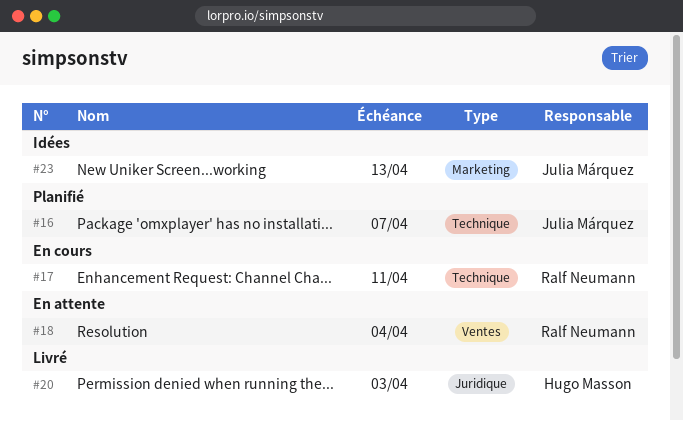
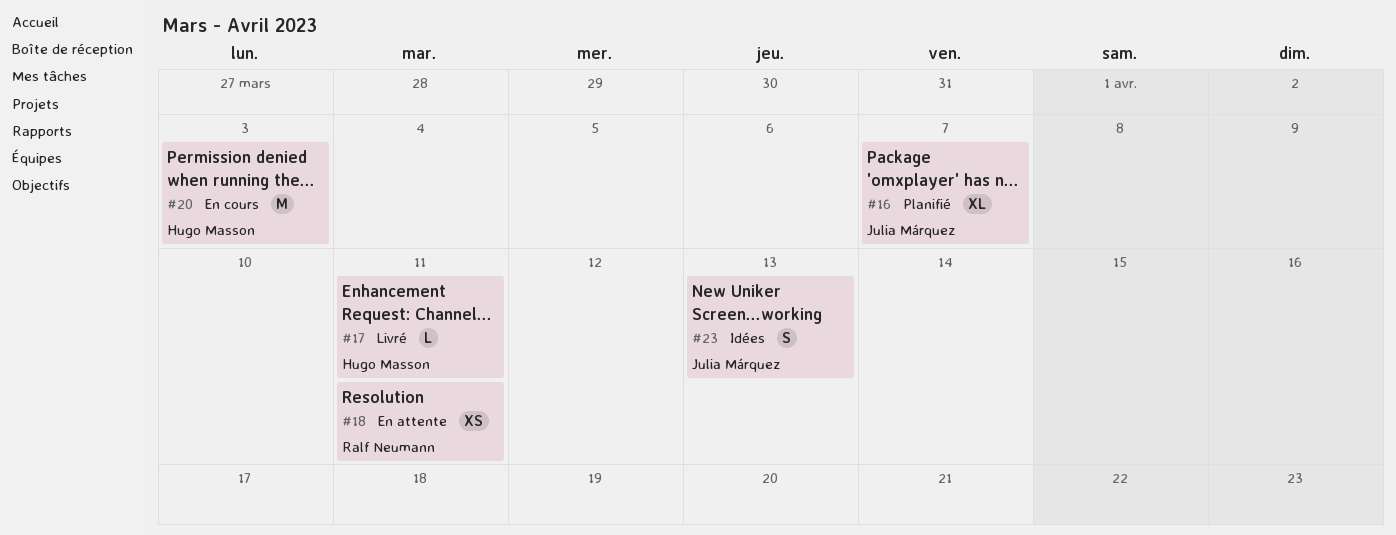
#17, status: En cours -> Livré
#17, owner: Ralf Neumann -> Hugo Masson
#18, due: Apr 4 -> Apr 11
#20, status: Livré -> En cours

